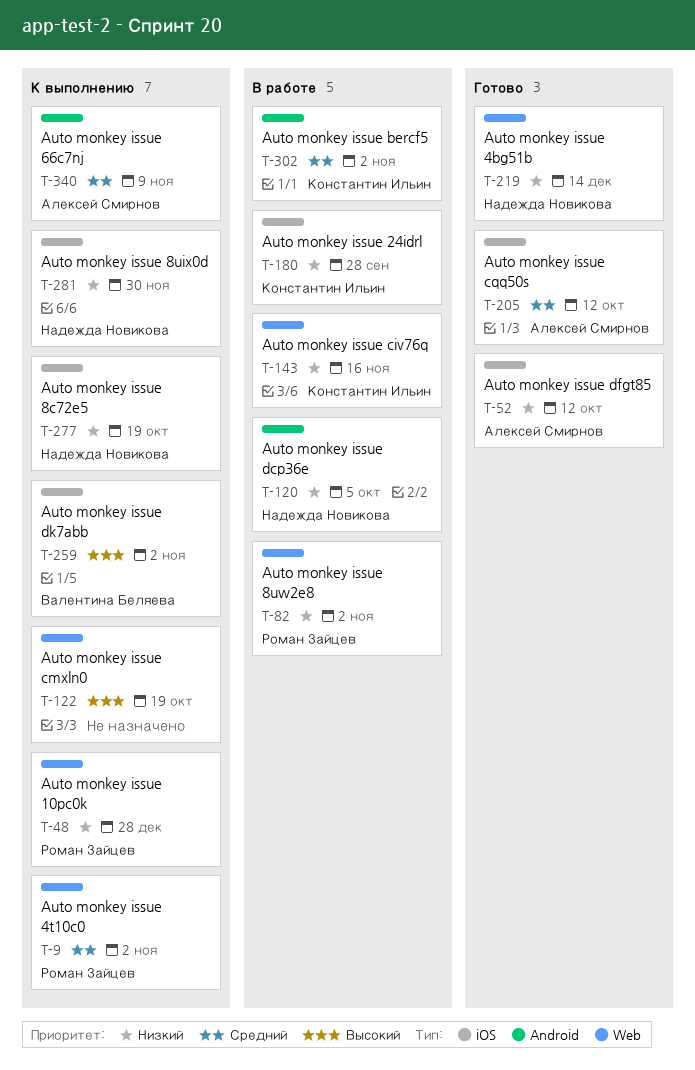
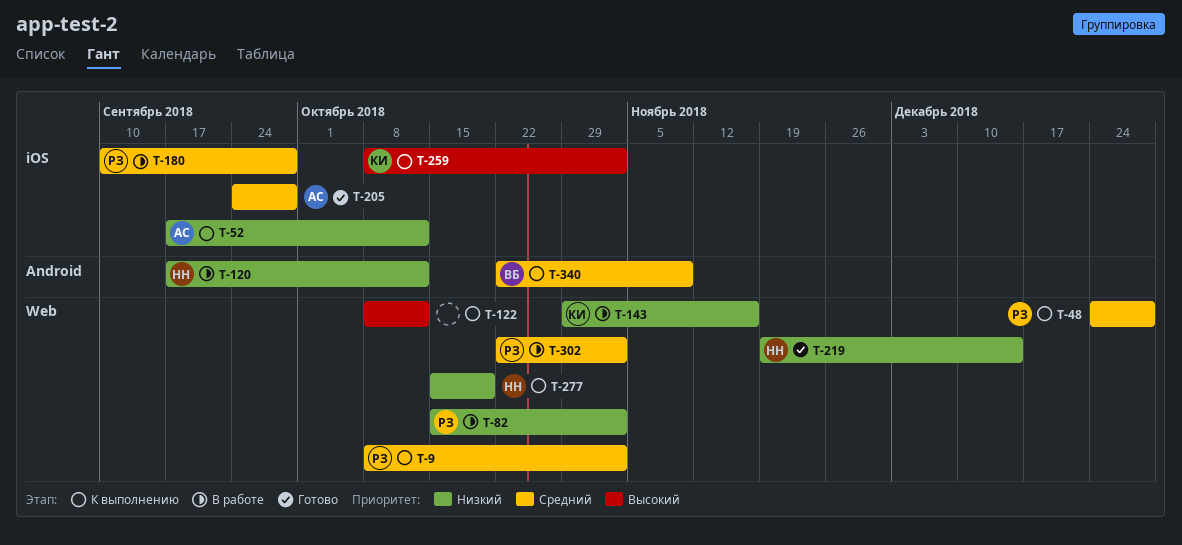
T-48, priority: Низкий -> Средний
T-52, status: Готово -> К выполнению
T-120, due: Oct 5 -> Oct 12
T-122, due: Oct 19 -> Oct 12
T-180, owner: Константин Ильин -> Роман Зайцев
T-180, priority: Низкий -> Средний
T-205, due: Oct 12 -> Sep 28
T-259, owner: Валентина Беляева -> Константин Ильин
T-277, label: iOS -> Web
T-281: present -> none
T-302, owner: Константин Ильин -> Роман Зайцев
T-302, label: Android -> Web
T-340, owner: Алексей Смирнов -> Валентина Беляева

